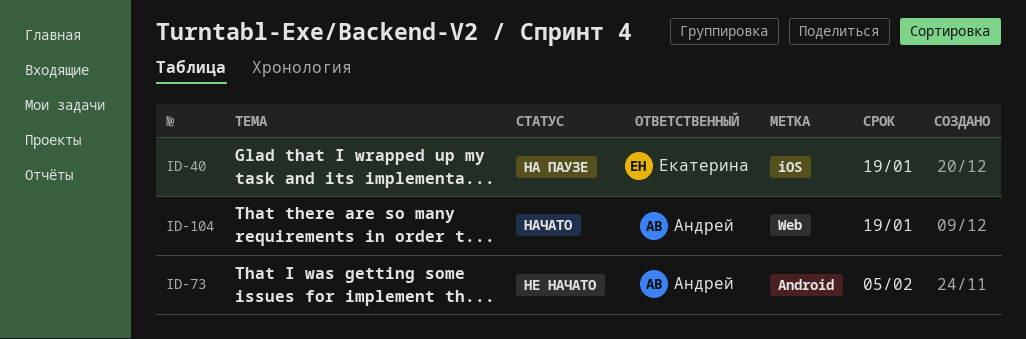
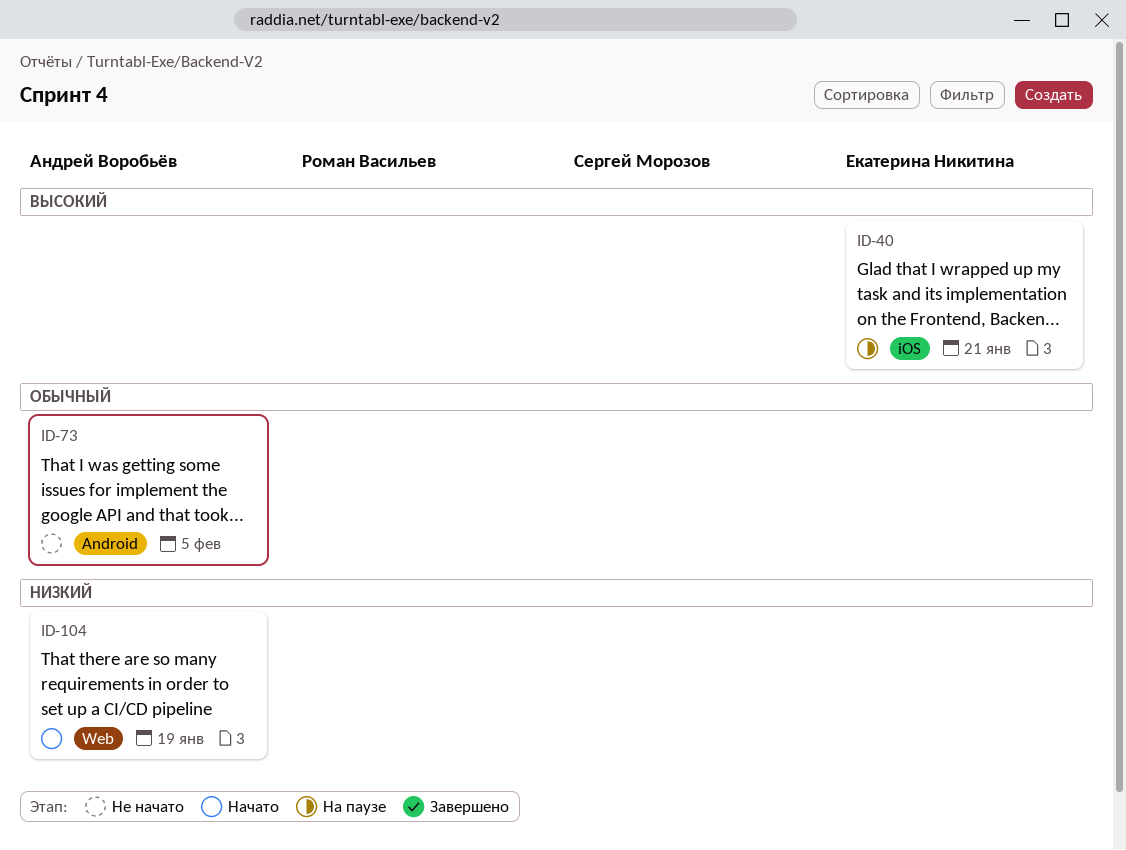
ID-40, due: Jan 19 -> Jan 21

